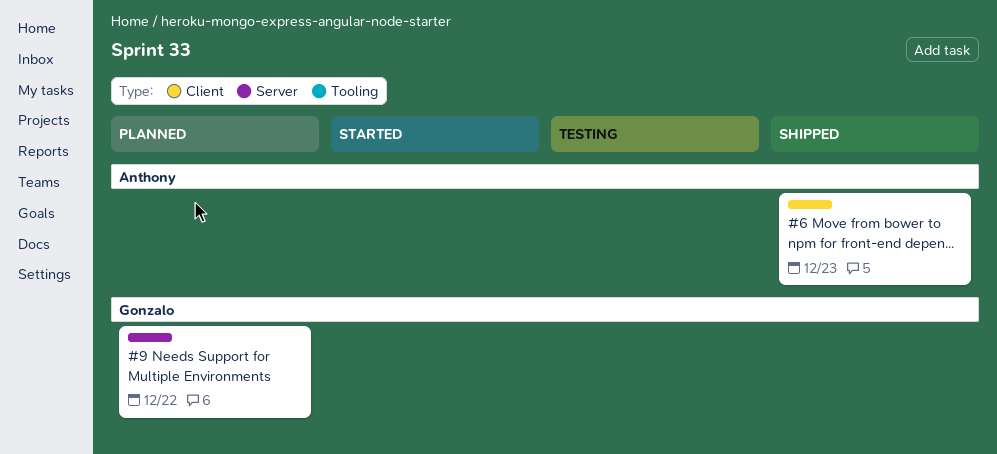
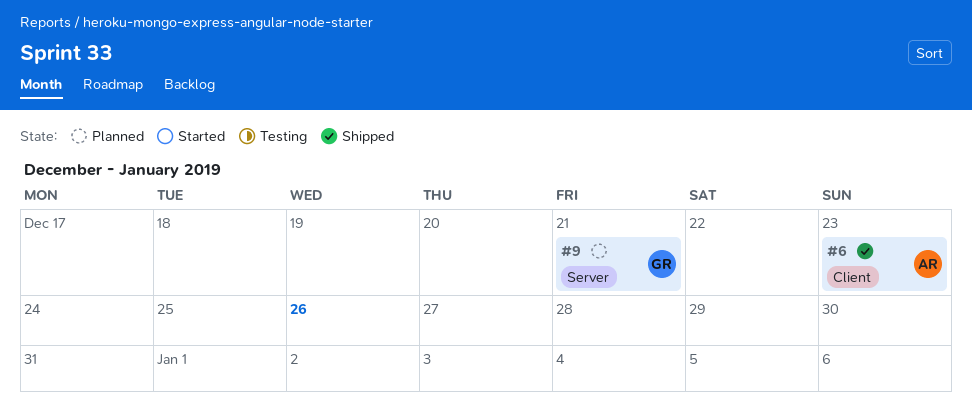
#9, due: Dec 22 -> Dec 21

